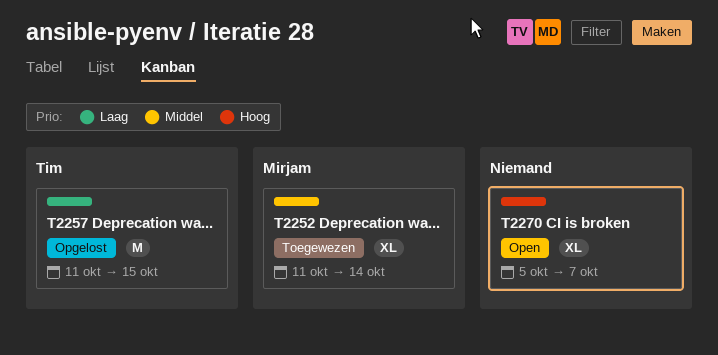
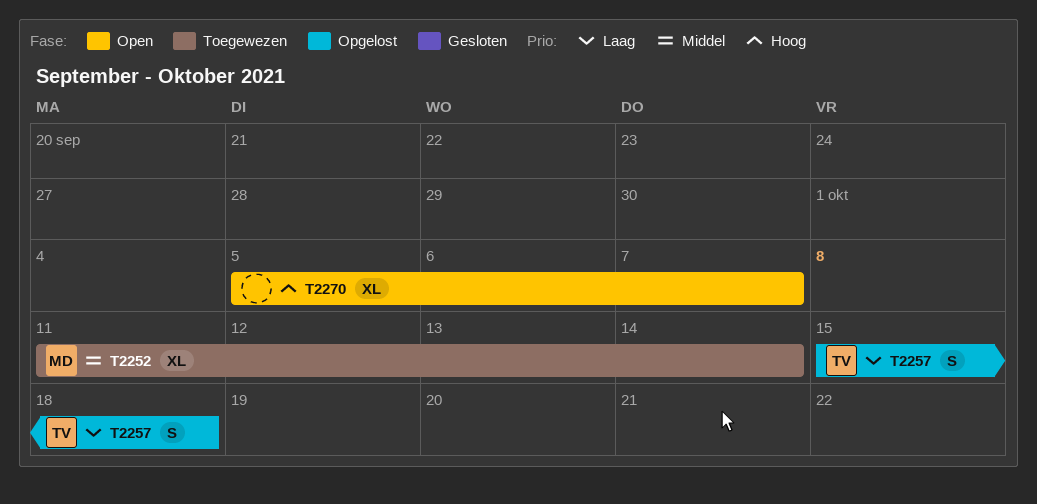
T2257, estimate: M -> S
T2257, start: Oct 11 -> Oct 15
T2257, due: Oct 15 -> Oct 18

